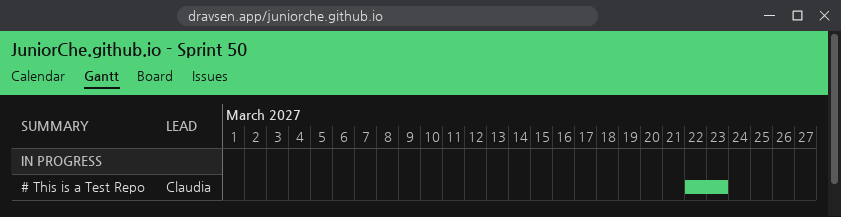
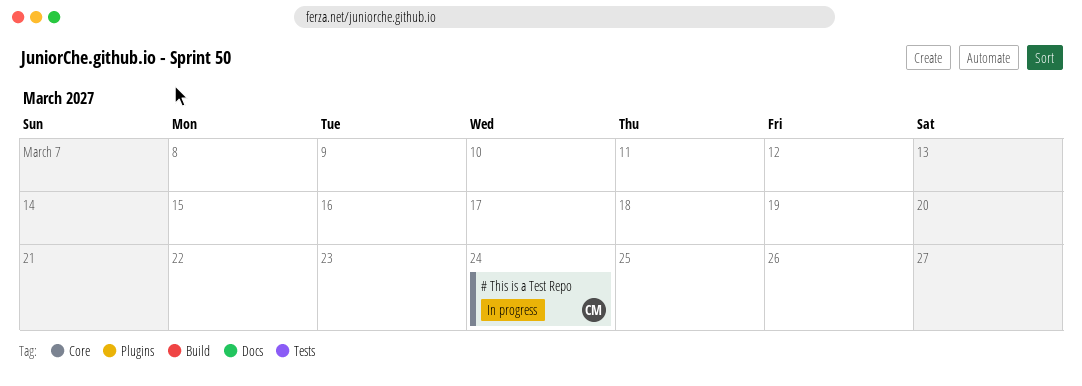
# This is a Test Repo, due: Mar 23 -> Mar 24

